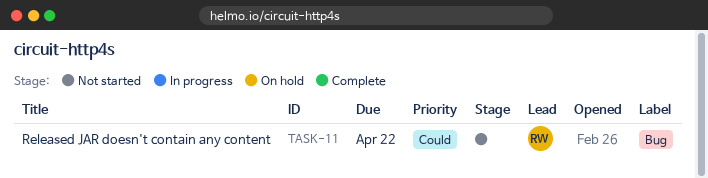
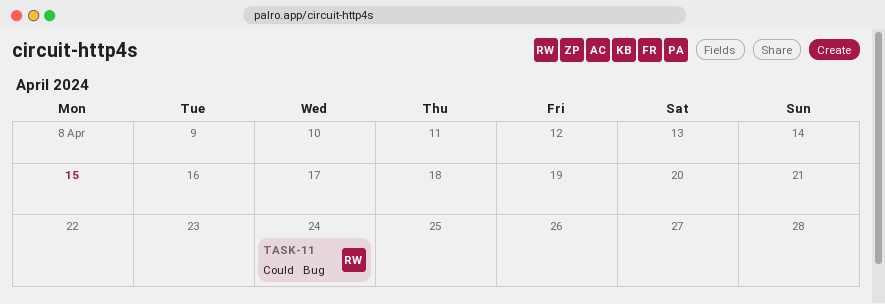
TASK-11, due: Apr 22 -> Apr 24

